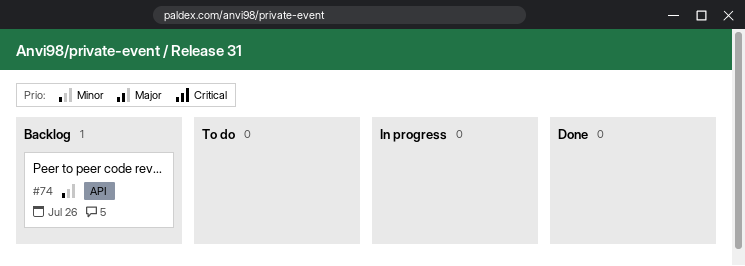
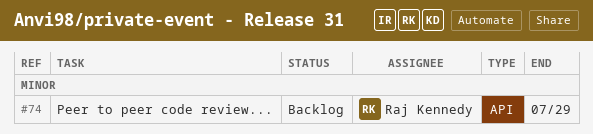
#74, due: Jul 26 -> Jul 29

